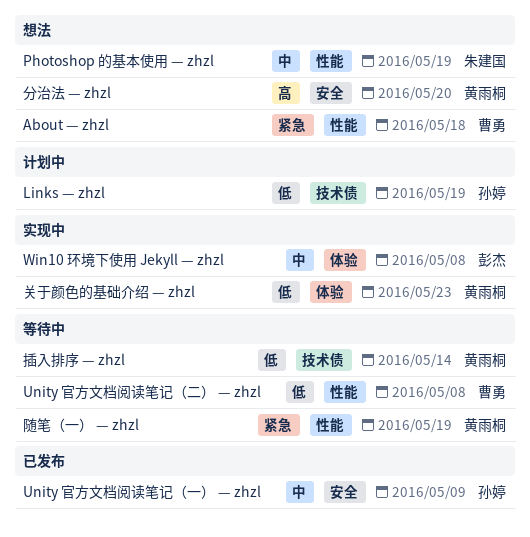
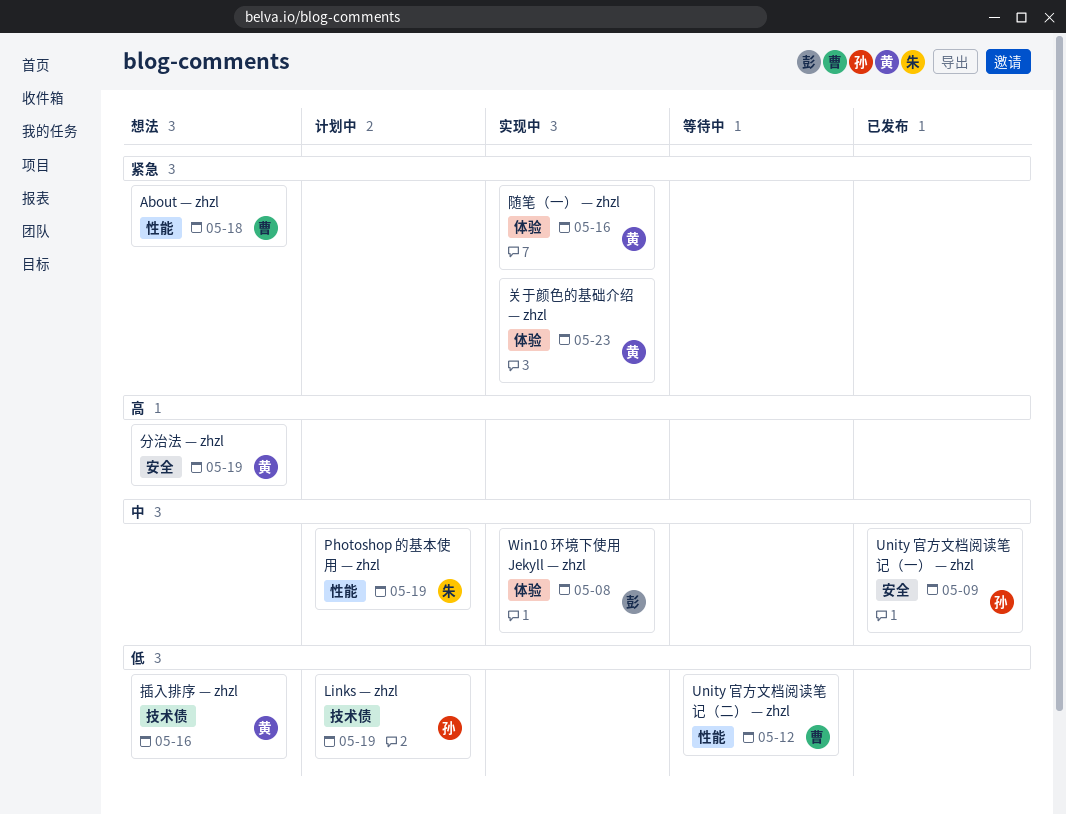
Photoshop 的基本使用 — zhzl, status: 想法 -> 计划中
Unity 官方文档阅读笔记（二） — zhzl, due: May 8 -> May 12
关于颜色的基础介绍 — zhzl, priority: 低 -> 紧急
分治法 — zhzl, due: May 20 -> May 19
插入排序 — zhzl, status: 等待中 -> 想法
插入排序 — zhzl, due: May 14 -> May 16
随笔（一） — zhzl, status: 等待中 -> 实现中
随笔（一） — zhzl, label: 性能 -> 体验
随笔（一） — zhzl, due: May 19 -> May 16

